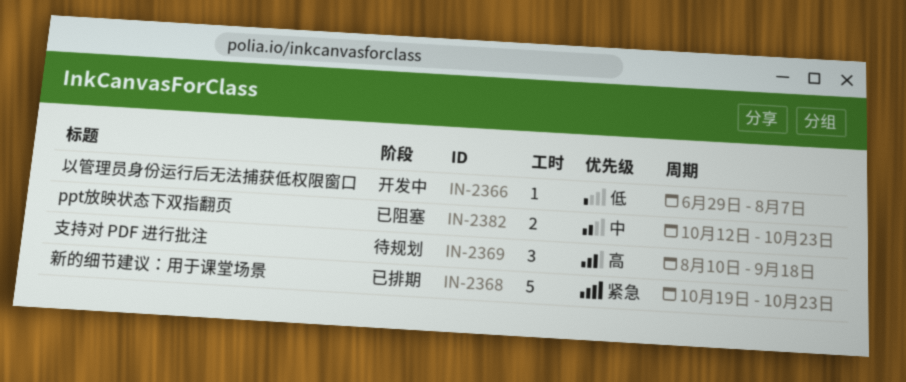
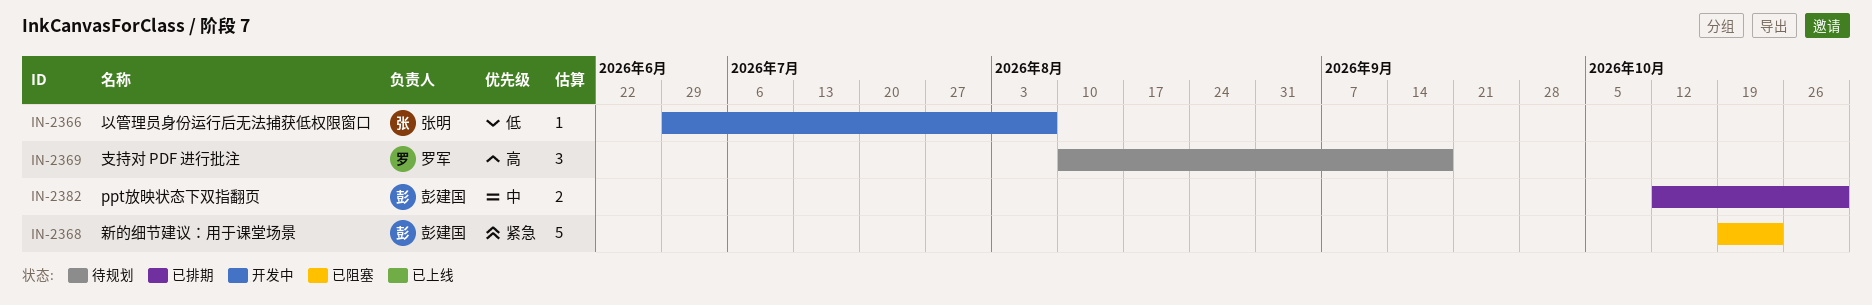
IN-2368, status: 已排期 -> 已阻塞
IN-2382, status: 已阻塞 -> 已排期
IN-2382, due: Oct 23 -> Oct 30

